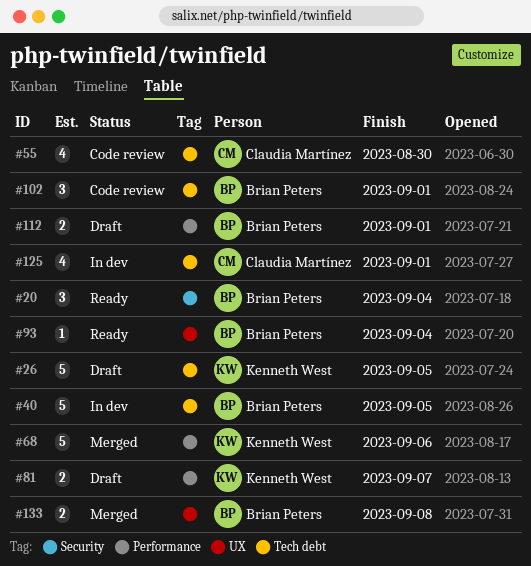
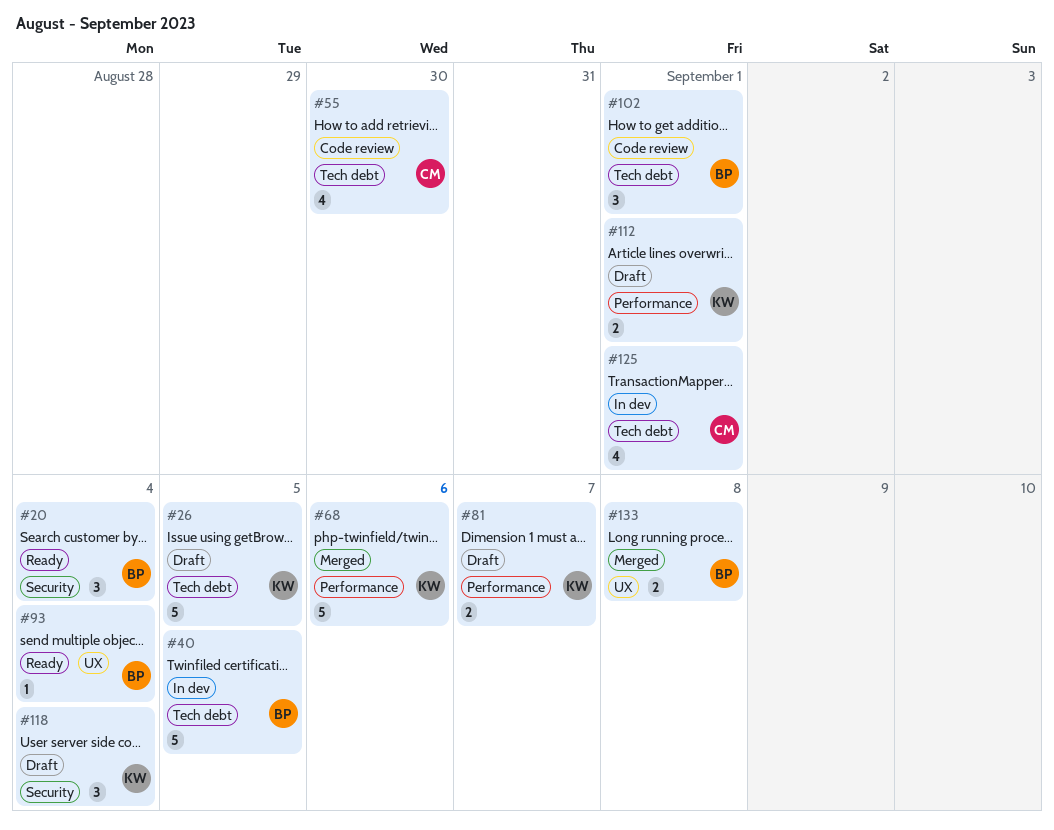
#112, owner: Brian Peters -> Kenneth West
#118: none -> present

